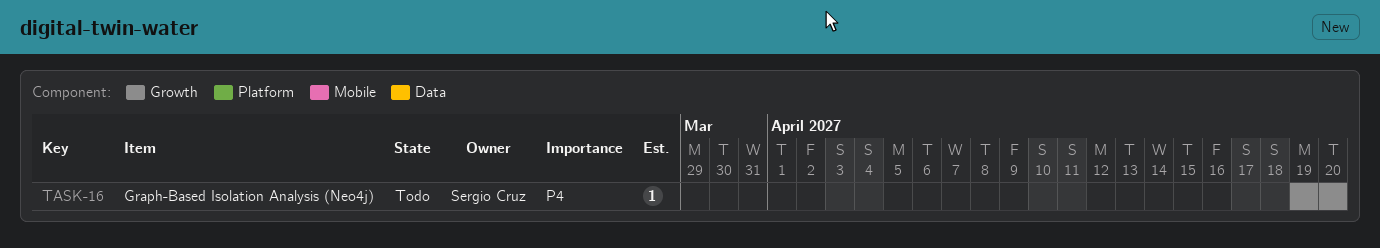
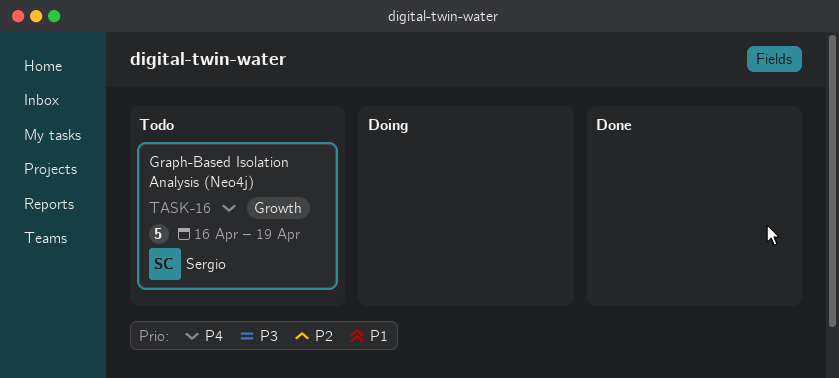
TASK-16, estimate: 1 -> 5
TASK-16, start: Apr 19 -> Apr 16
TASK-16, due: Apr 20 -> Apr 19

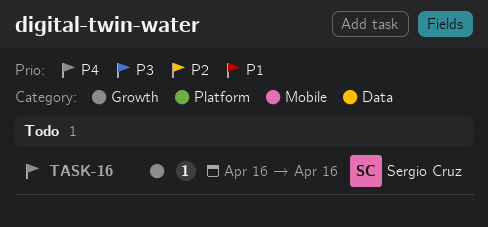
TASK-16, estimate: 5 -> 1
TASK-16, due: Apr 19 -> Apr 16

